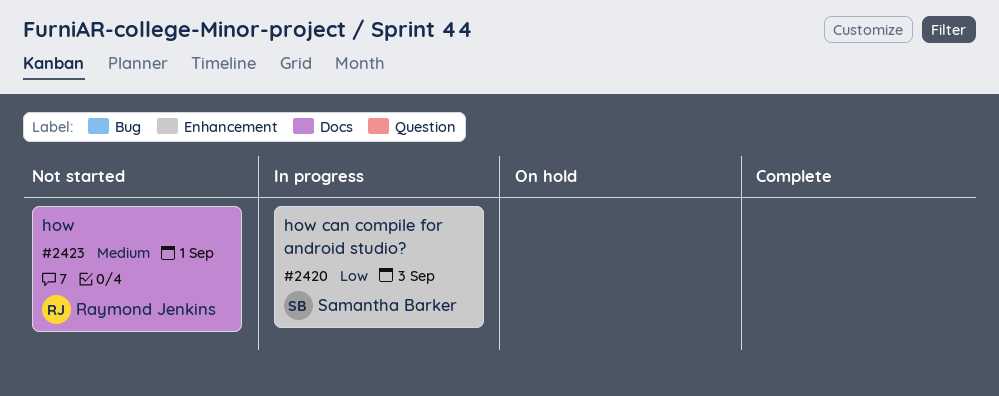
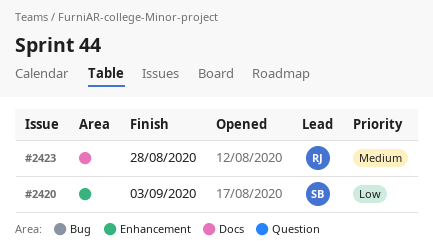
#2423, due: Sep 1 -> Aug 28

